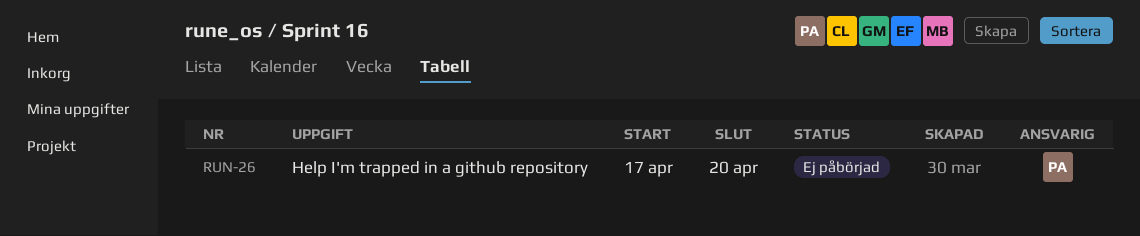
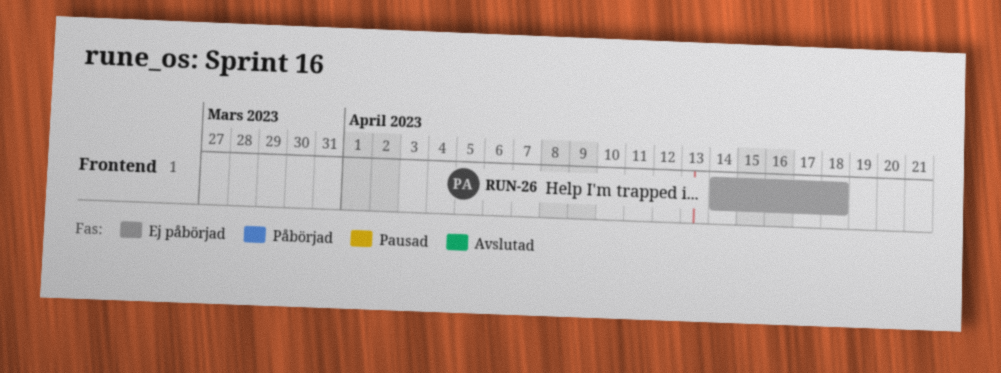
RUN-26, start: Apr 17 -> Apr 14
RUN-26, due: Apr 20 -> Apr 18

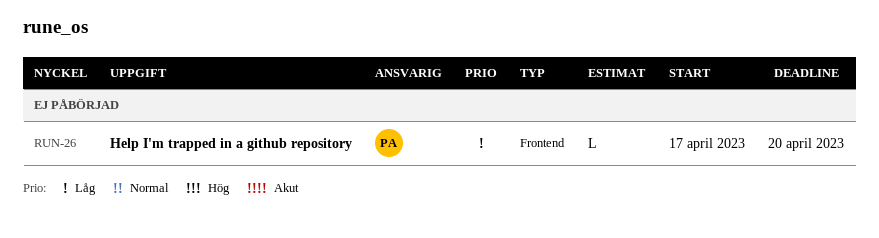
RUN-26, start: Apr 14 -> Apr 17
RUN-26, due: Apr 18 -> Apr 20

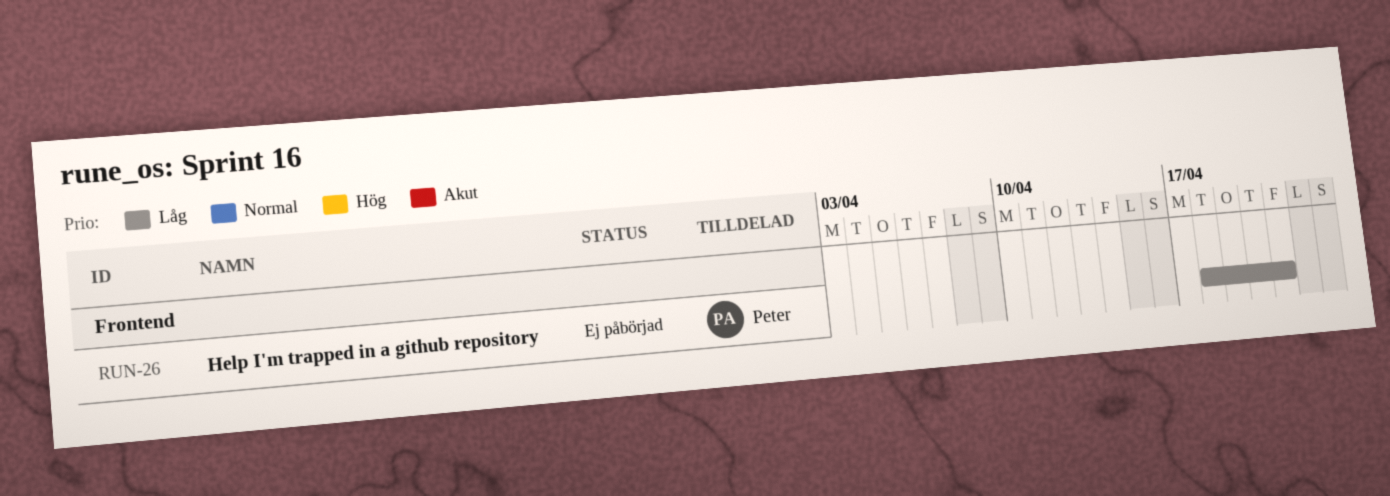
RUN-26, start: Apr 17 -> Apr 18
RUN-26, due: Apr 20 -> Apr 21

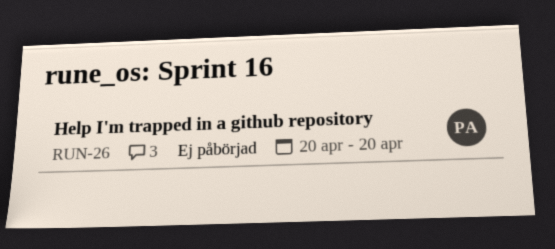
RUN-26, start: Apr 18 -> Apr 20
RUN-26, due: Apr 21 -> Apr 20

